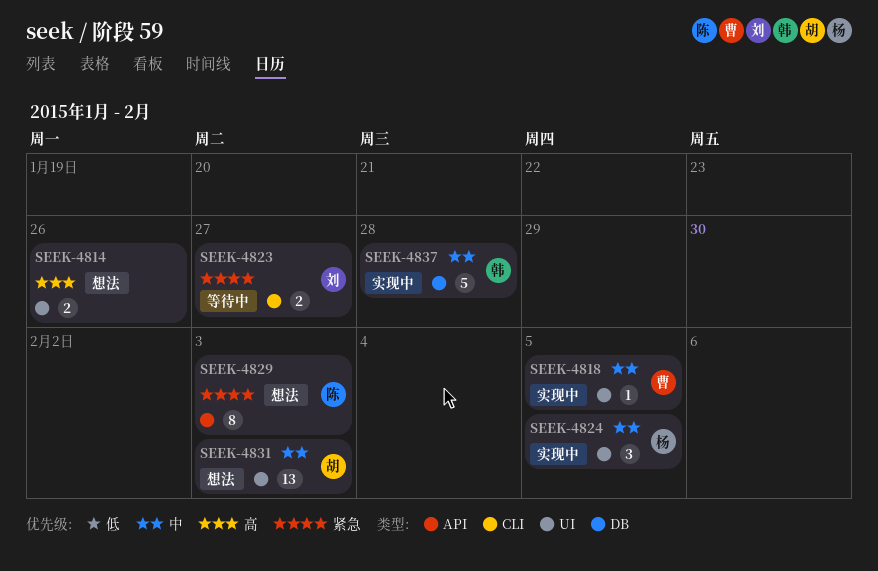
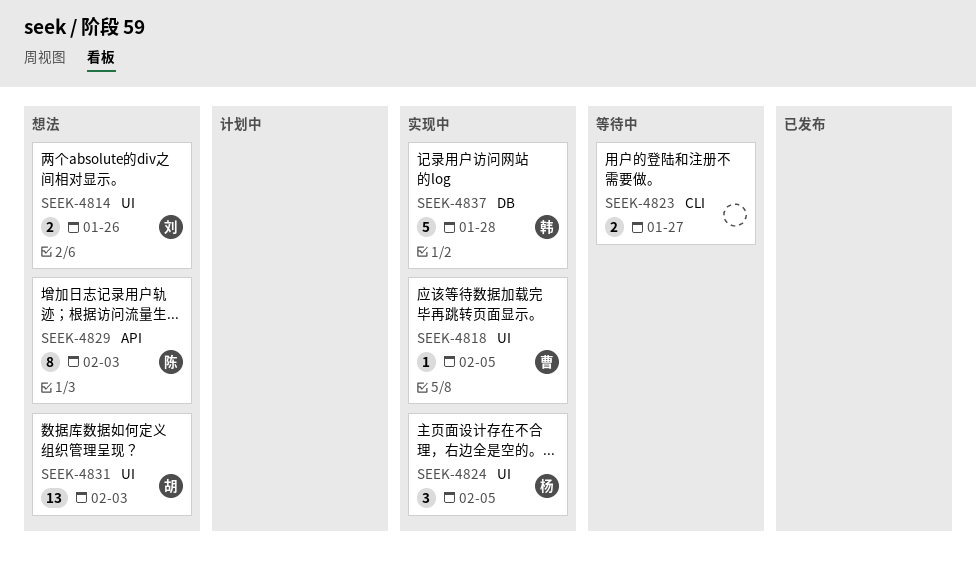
SEEK-4814, owner: none -> 刘
SEEK-4823, owner: 刘 -> none

